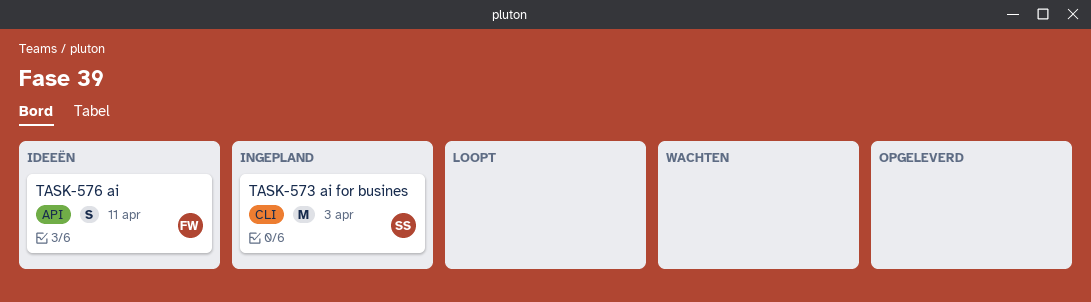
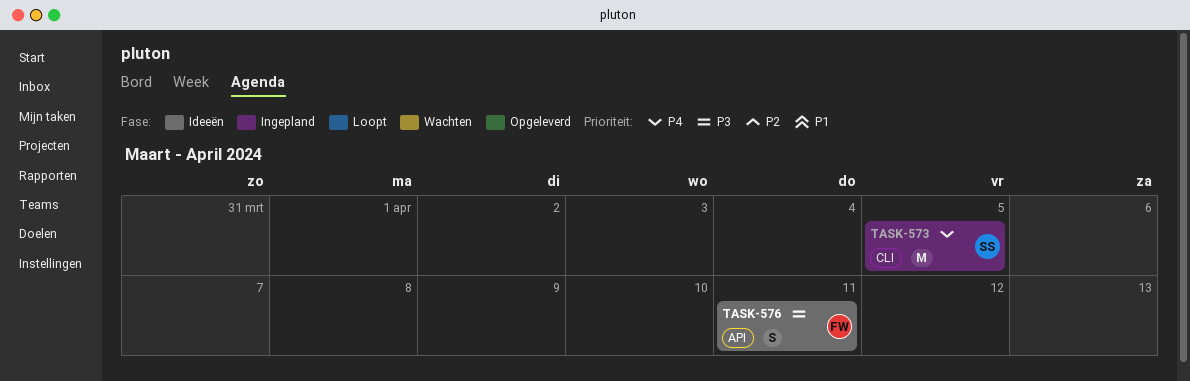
TASK-573, due: Apr 3 -> Apr 5

